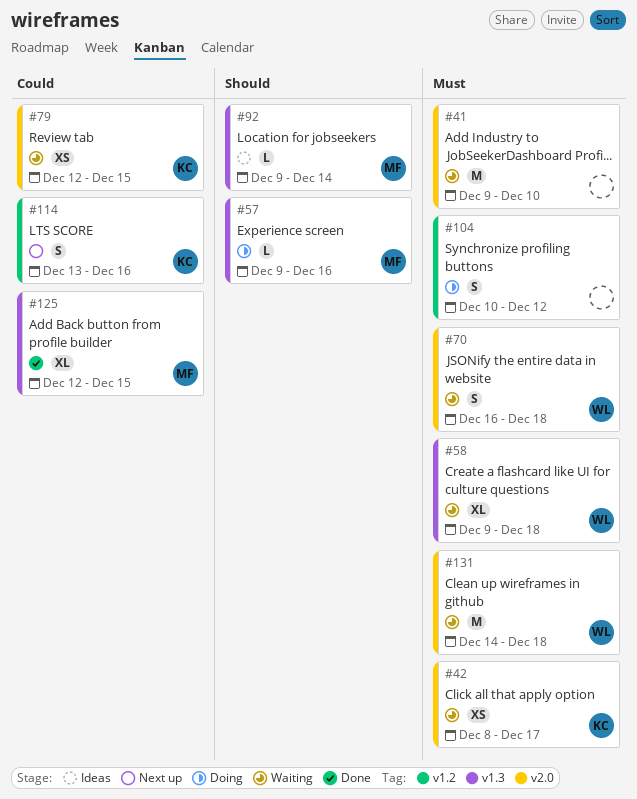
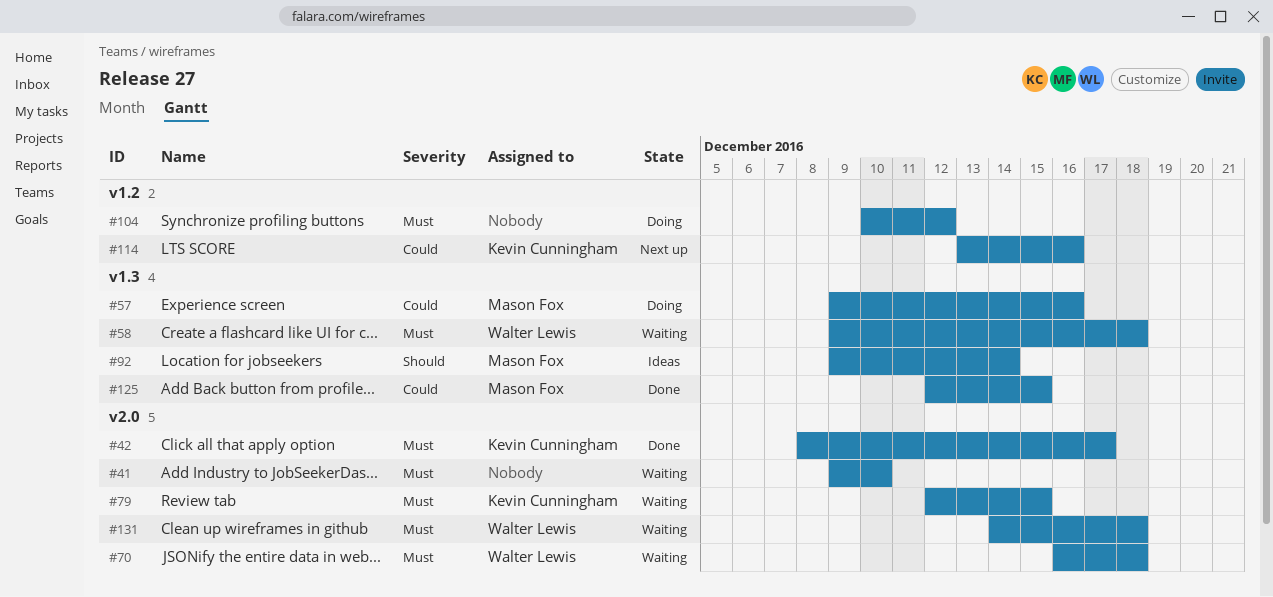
#42, status: Waiting -> Done
#57, priority: Should -> Could
#79, priority: Could -> Must

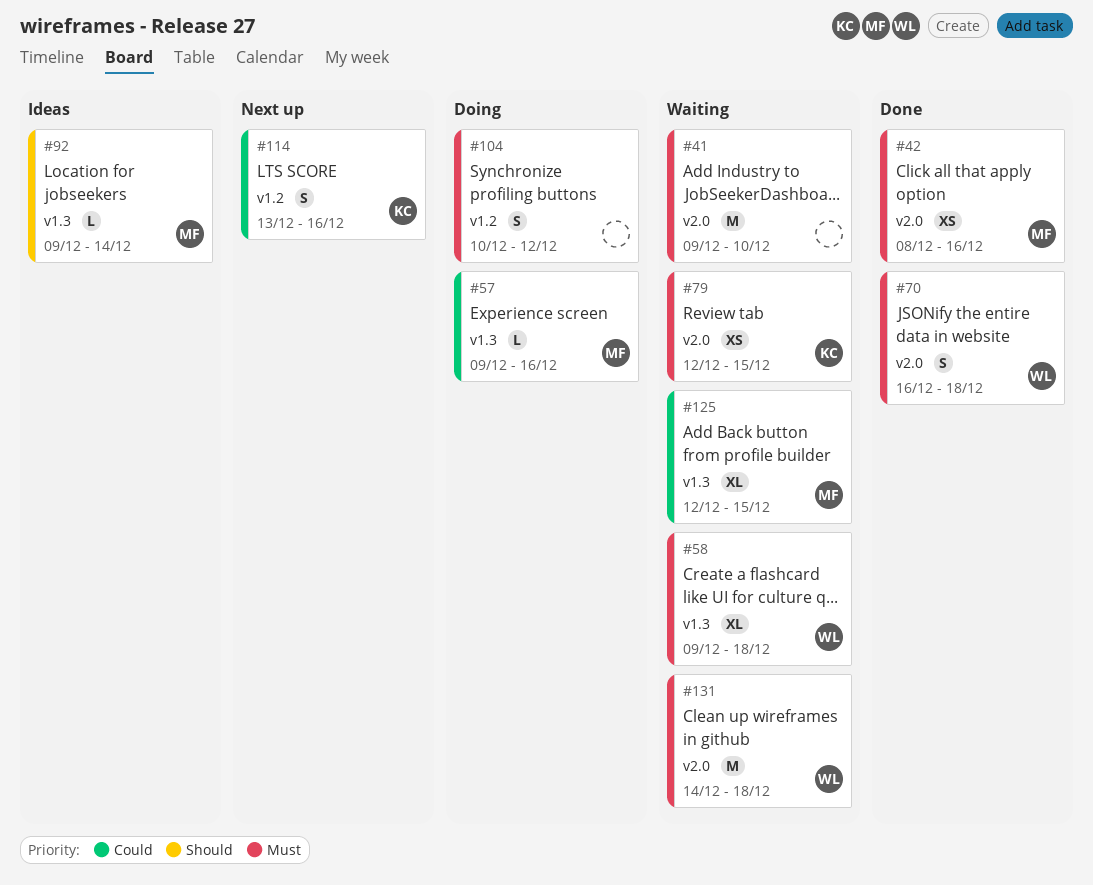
#42, owner: Kevin Cunningham -> Mason Fox
#42, due: Dec 17 -> Dec 16
#70, status: Waiting -> Done
#125, status: Done -> Waiting

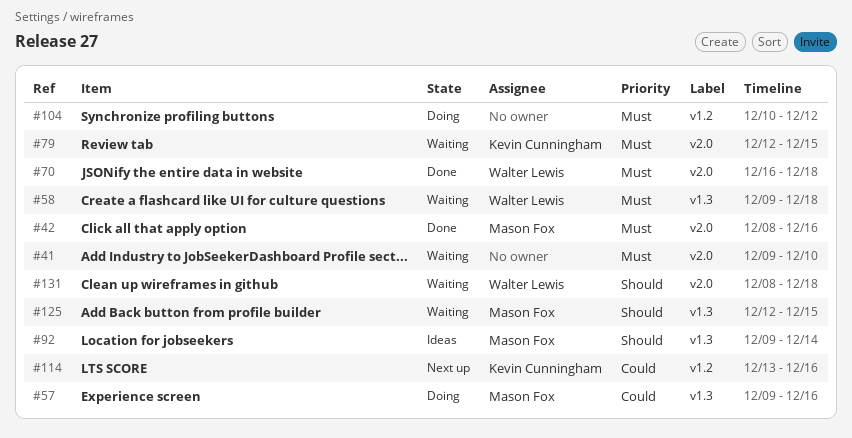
#125, priority: Could -> Should
#131, priority: Must -> Should
#131, start: Dec 14 -> Dec 8

